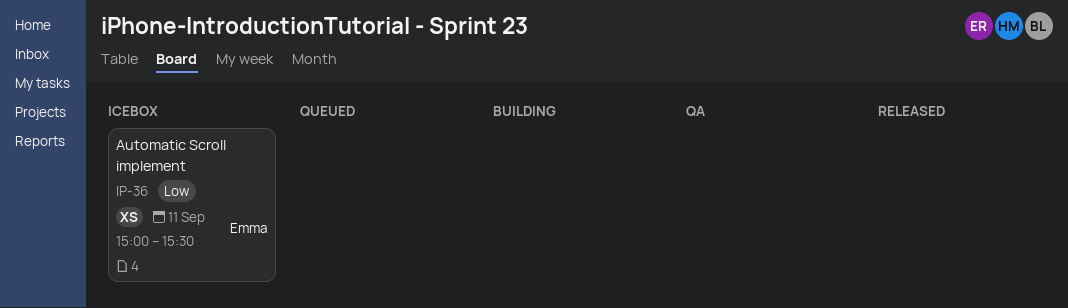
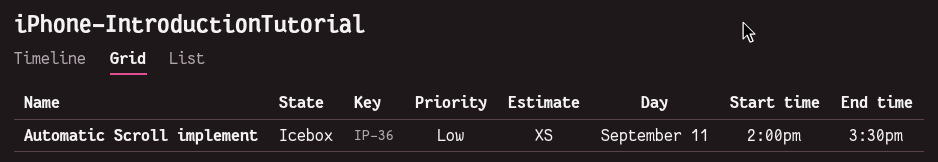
IP-36, begins: 15:00 -> 14:00

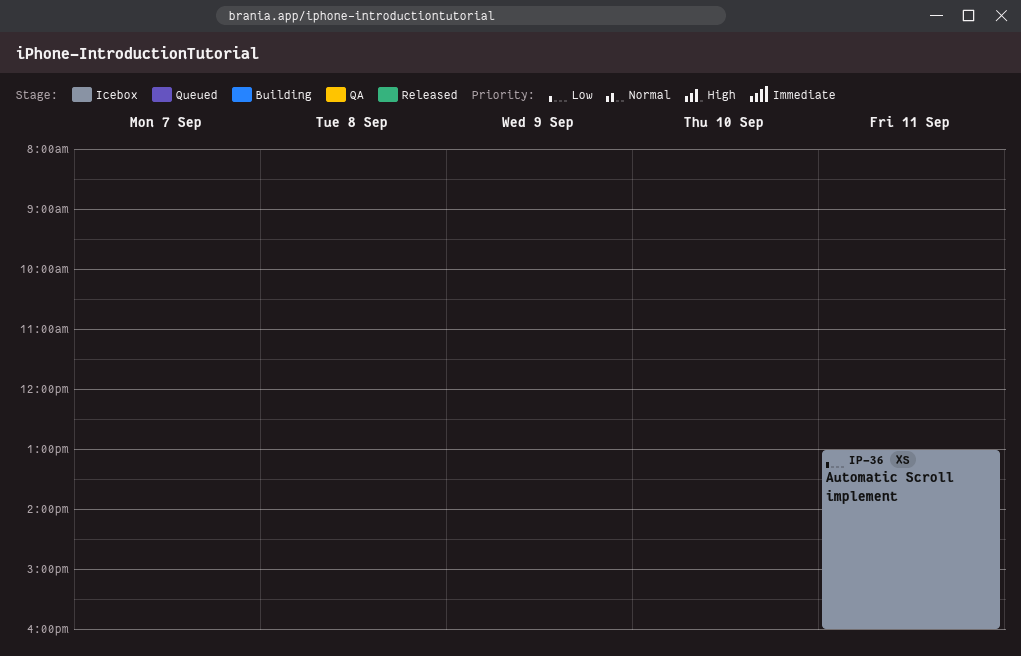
IP-36, begins: 14:00 -> 13:00
IP-36, ends: 15:30 -> 16:00

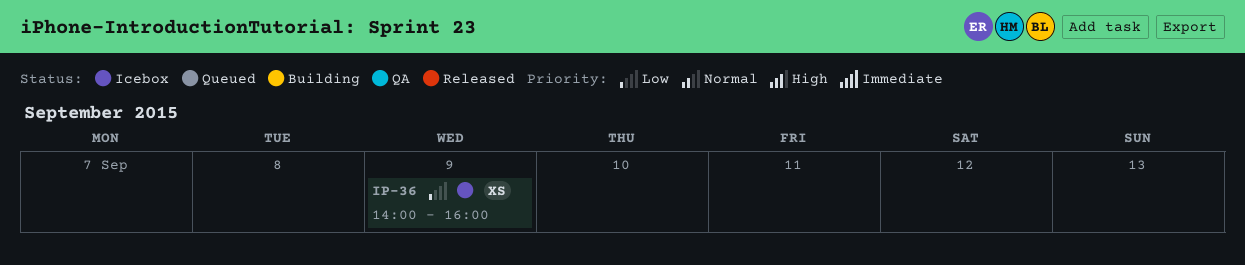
IP-36, day: Sep 11 -> Sep 9
IP-36, begins: 13:00 -> 14:00

